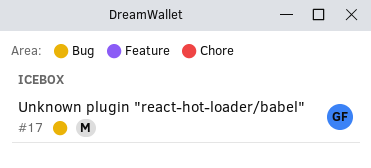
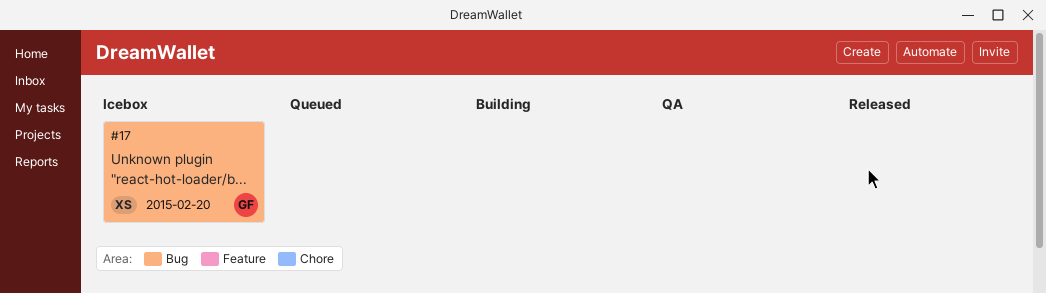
#17, estimate: M -> XS

